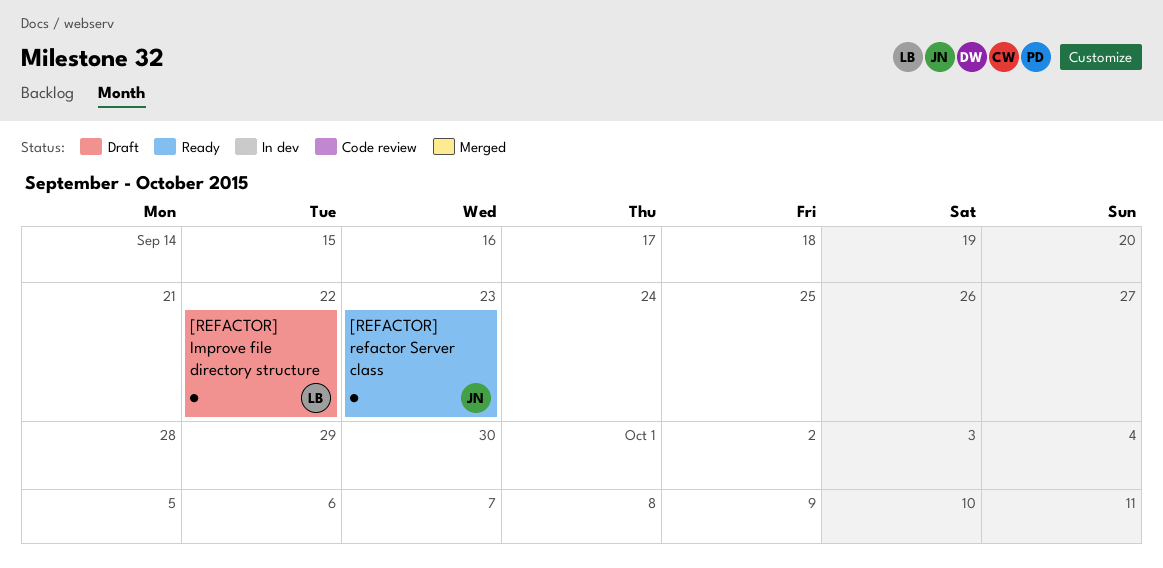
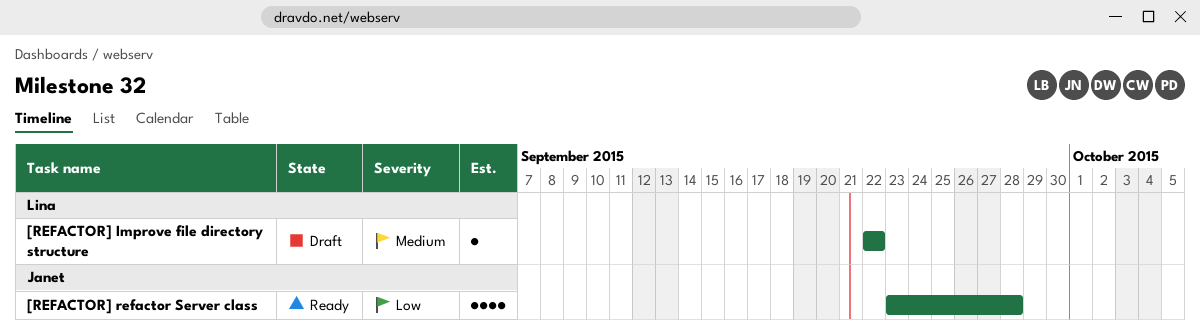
[REFACTOR] refactor Server class, estimate: 1 -> 4
[REFACTOR] refactor Server class, due: Sep 23 -> Sep 28

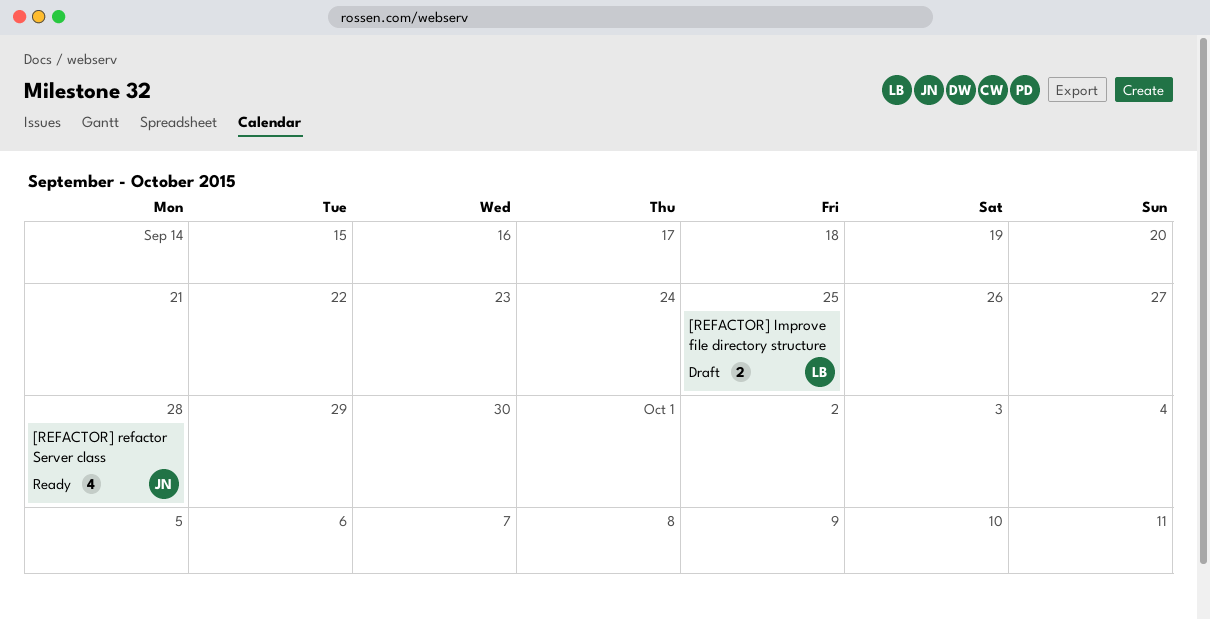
[REFACTOR] Improve file directory structure, estimate: 1 -> 2
[REFACTOR] Improve file directory structure, due: Sep 22 -> Sep 25

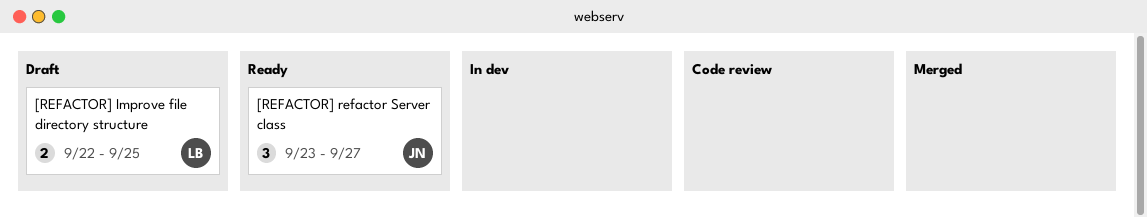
[REFACTOR] refactor Server class, estimate: 4 -> 3
[REFACTOR] refactor Server class, due: Sep 28 -> Sep 27

